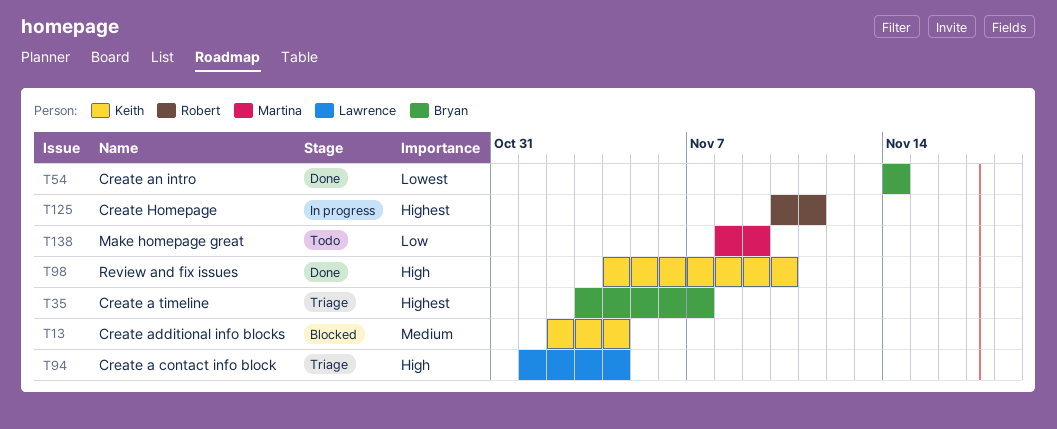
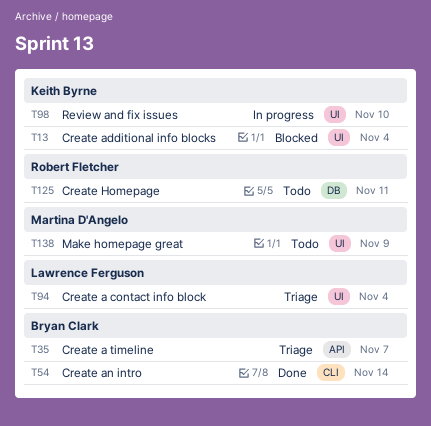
T98, status: Done -> In progress
T125, status: In progress -> Todo

